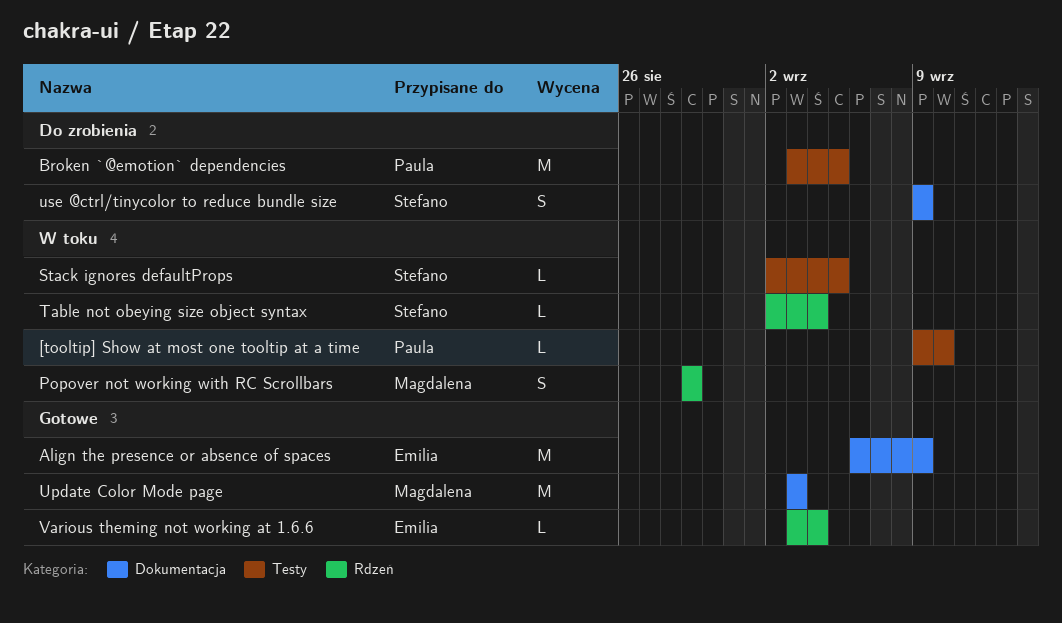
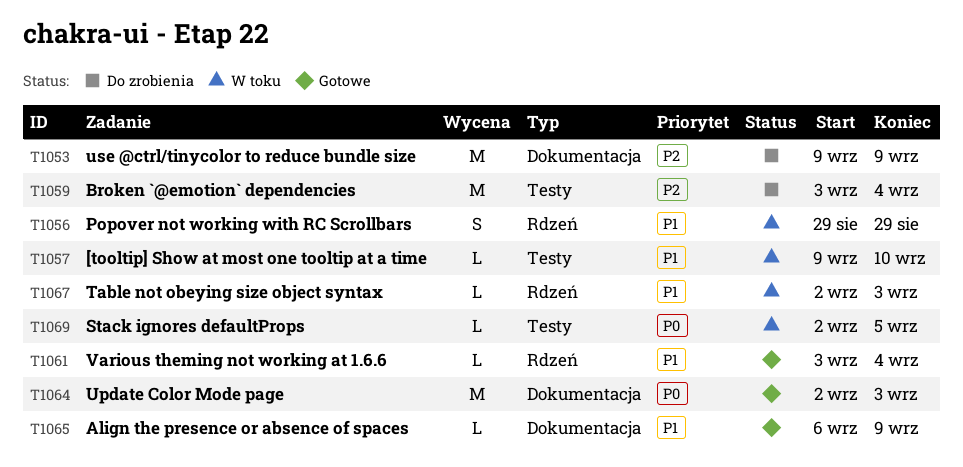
Align the presence or absence of spaces, estimate: M -> L
Broken `@emotion` dependencies, due: Sep 5 -> Sep 4
Table not obeying size object syntax, due: Sep 4 -> Sep 3
Update Color Mode page, start: Sep 3 -> Sep 2
use @ctrl/tinycolor to reduce bundle size, estimate: S -> M

